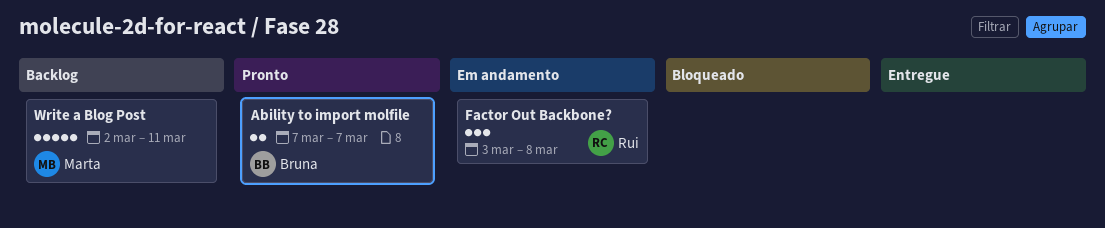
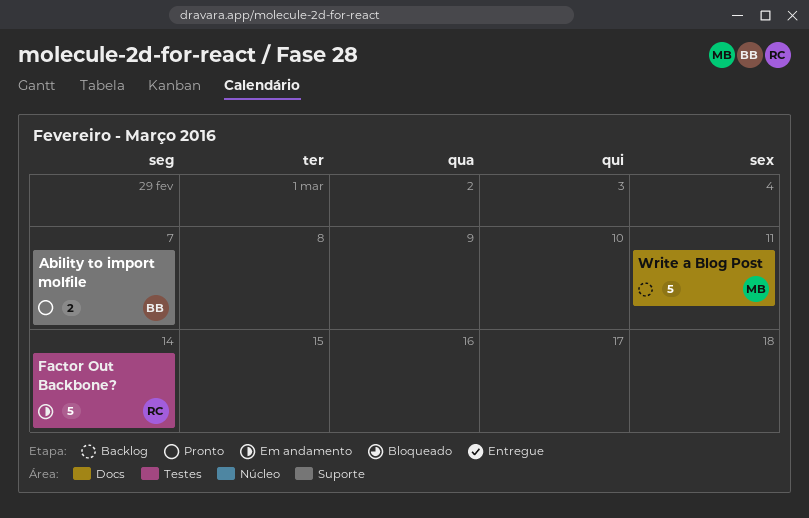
Factor Out Backbone?, estimate: 3 -> 5
Factor Out Backbone?, due: Mar 8 -> Mar 14

